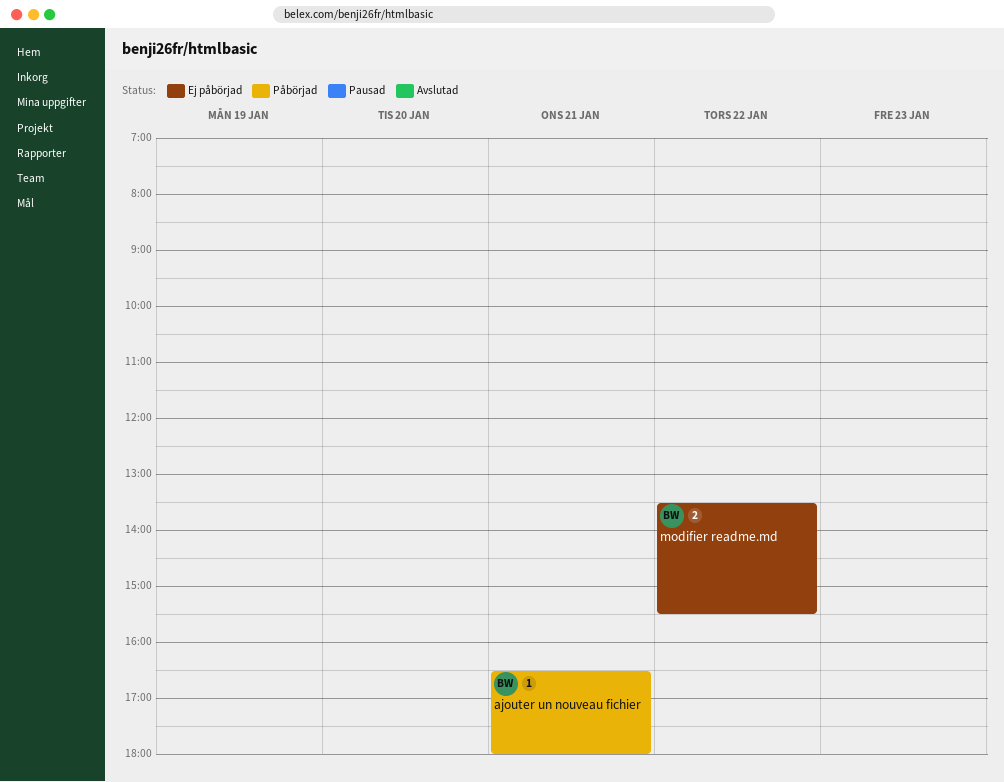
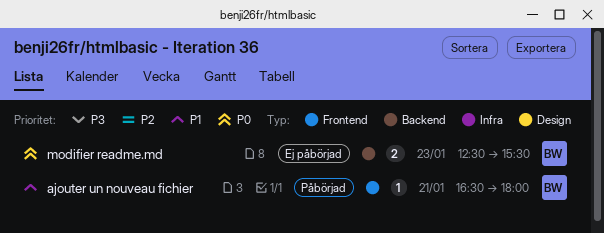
modifier readme.md, day: Jan 22 -> Jan 23
modifier readme.md, begins: 13:30 -> 12:30

